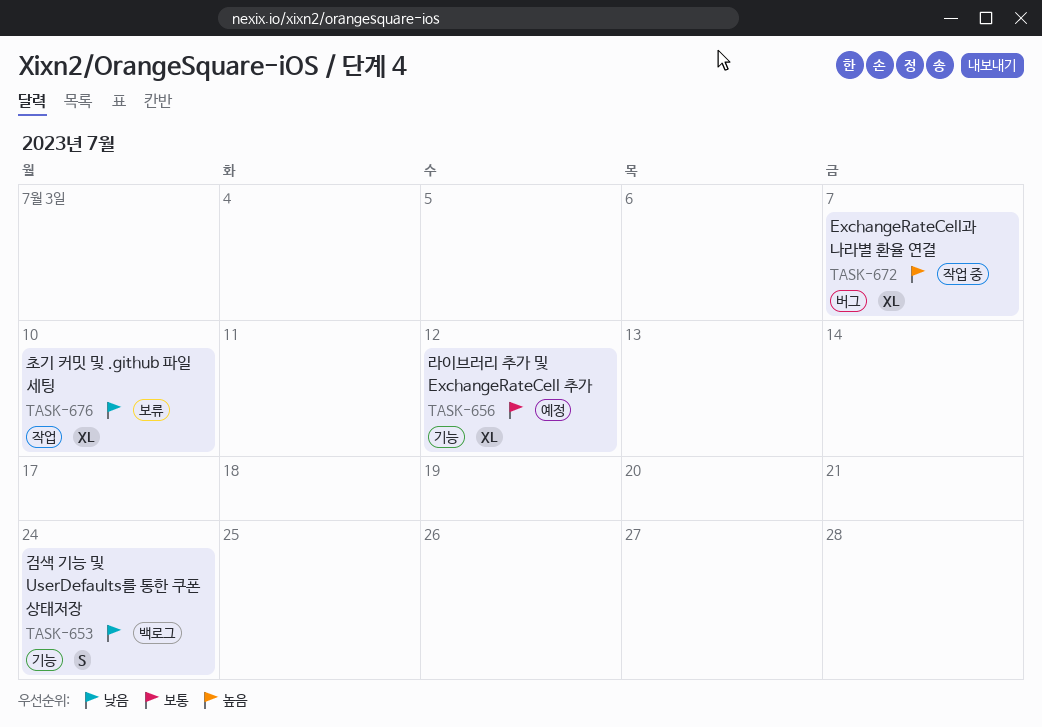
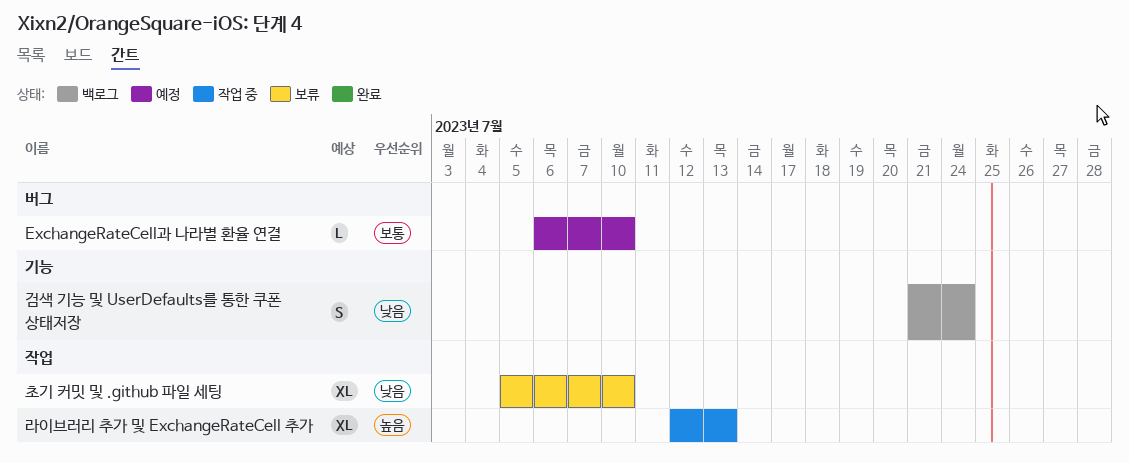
ExchangeRateCell과 나라별 환율 연결, status: 작업 중 -> 예정
ExchangeRateCell과 나라별 환율 연결, priority: 높음 -> 보통
ExchangeRateCell과 나라별 환율 연결, estimate: XL -> L
ExchangeRateCell과 나라별 환율 연결, due: Jul 7 -> Jul 10
라이브러리 추가 및 ExchangeRateCell 추가, status: 예정 -> 작업 중
라이브러리 추가 및 ExchangeRateCell 추가, priority: 보통 -> 높음
라이브러리 추가 및 ExchangeRateCell 추가, label: 기능 -> 작업
라이브러리 추가 및 ExchangeRateCell 추가, due: Jul 12 -> Jul 13

